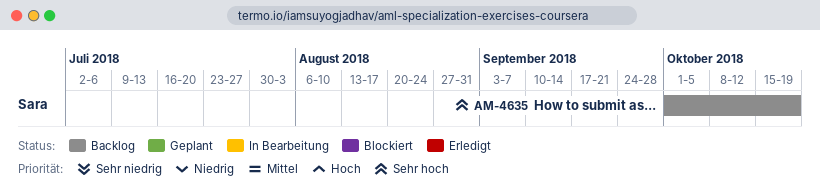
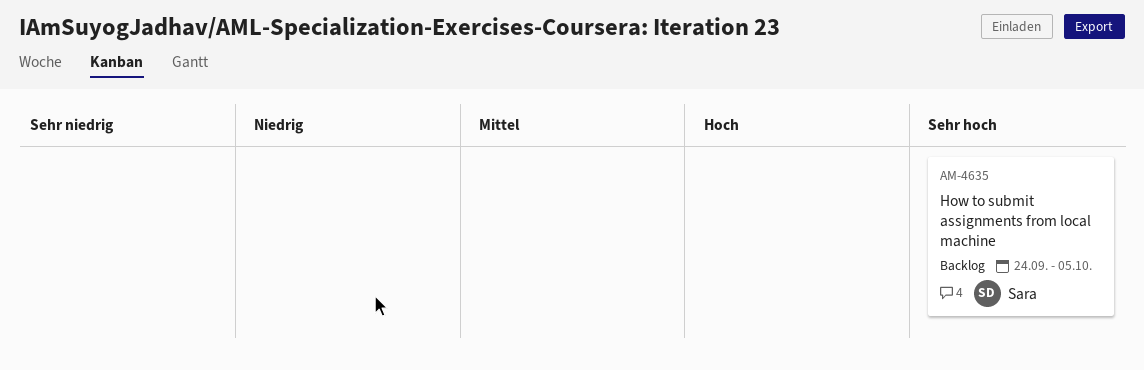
AM-4635, start: Oct 1 -> Sep 24
AM-4635, due: Oct 19 -> Oct 5

